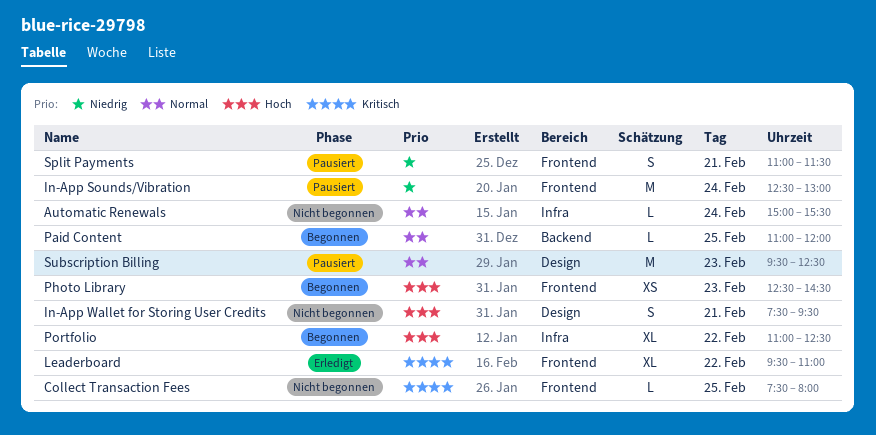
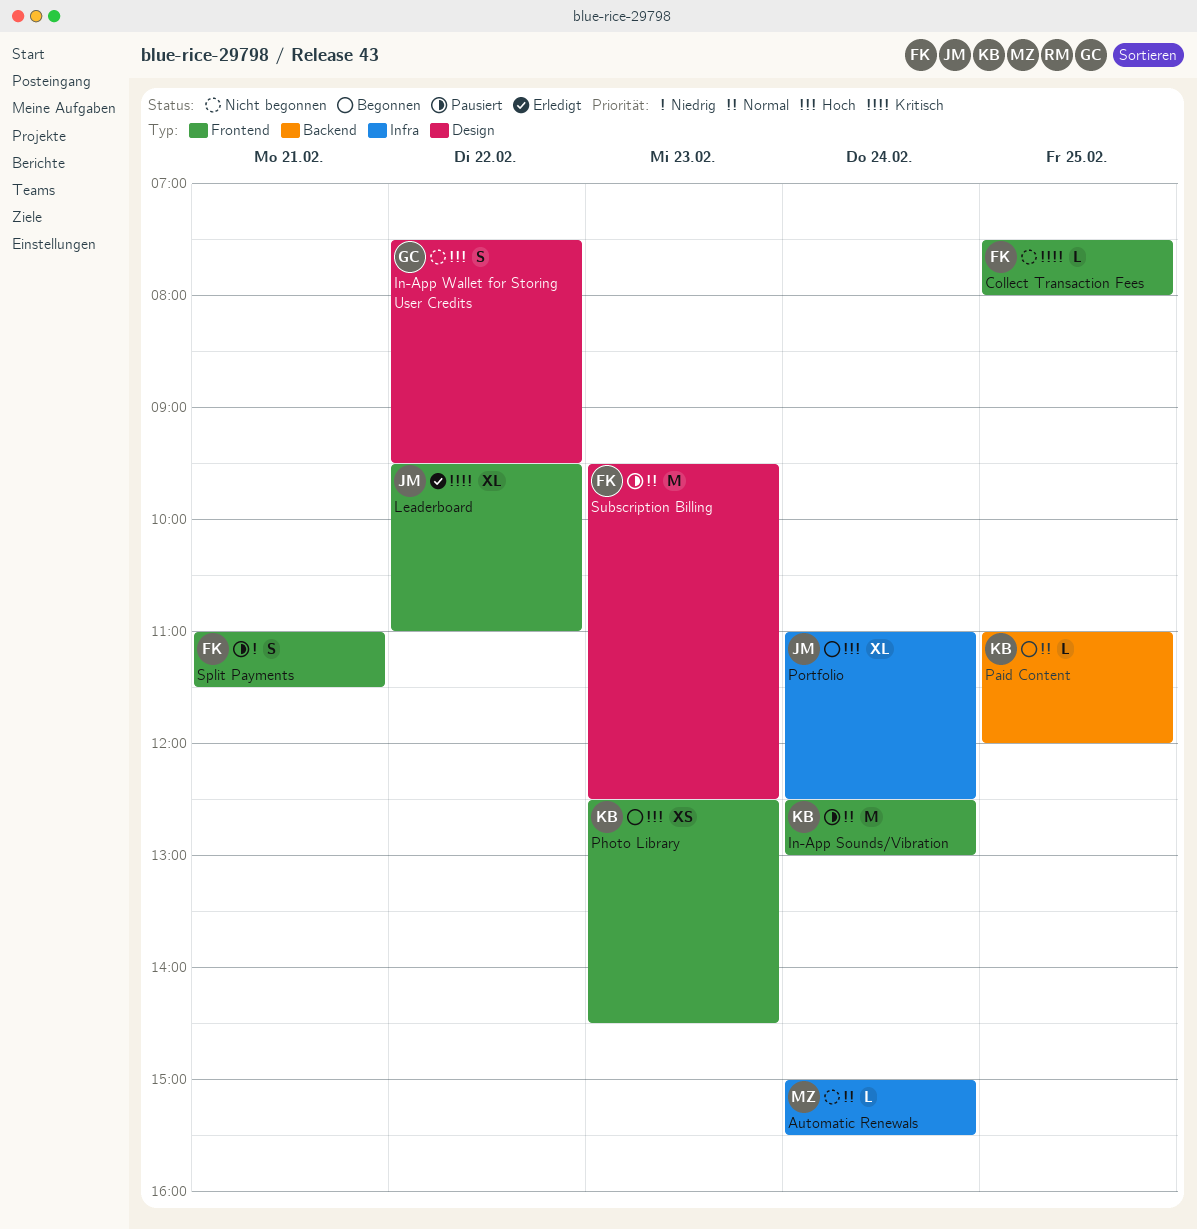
In-App Sounds/Vibration, priority: Niedrig -> Normal
In-App Wallet for Storing User Credits, day: Feb 21 -> Feb 22
Portfolio, day: Feb 22 -> Feb 24

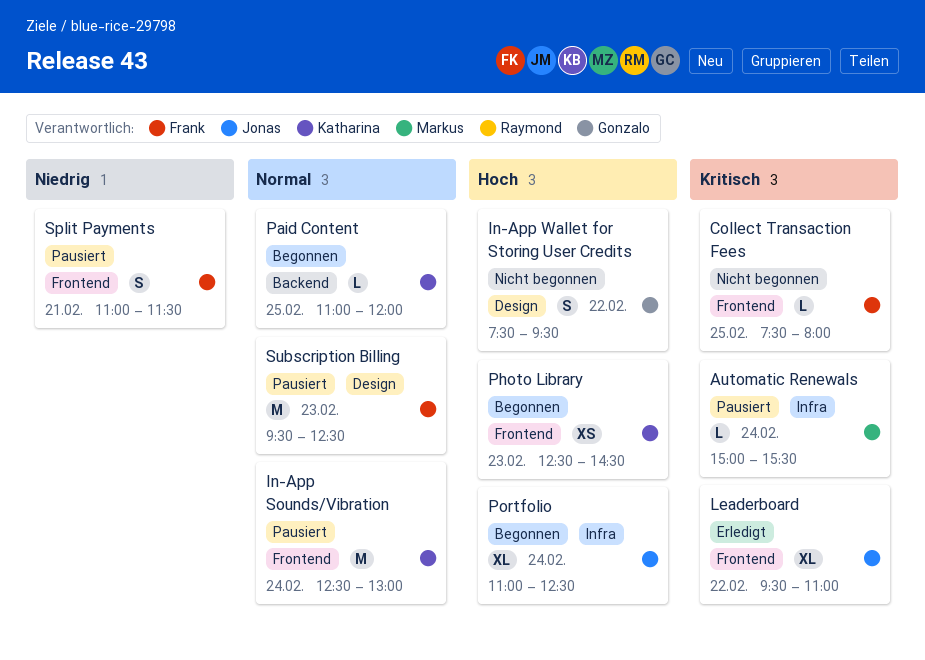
Automatic Renewals, status: Nicht begonnen -> Pausiert
Automatic Renewals, priority: Normal -> Kritisch

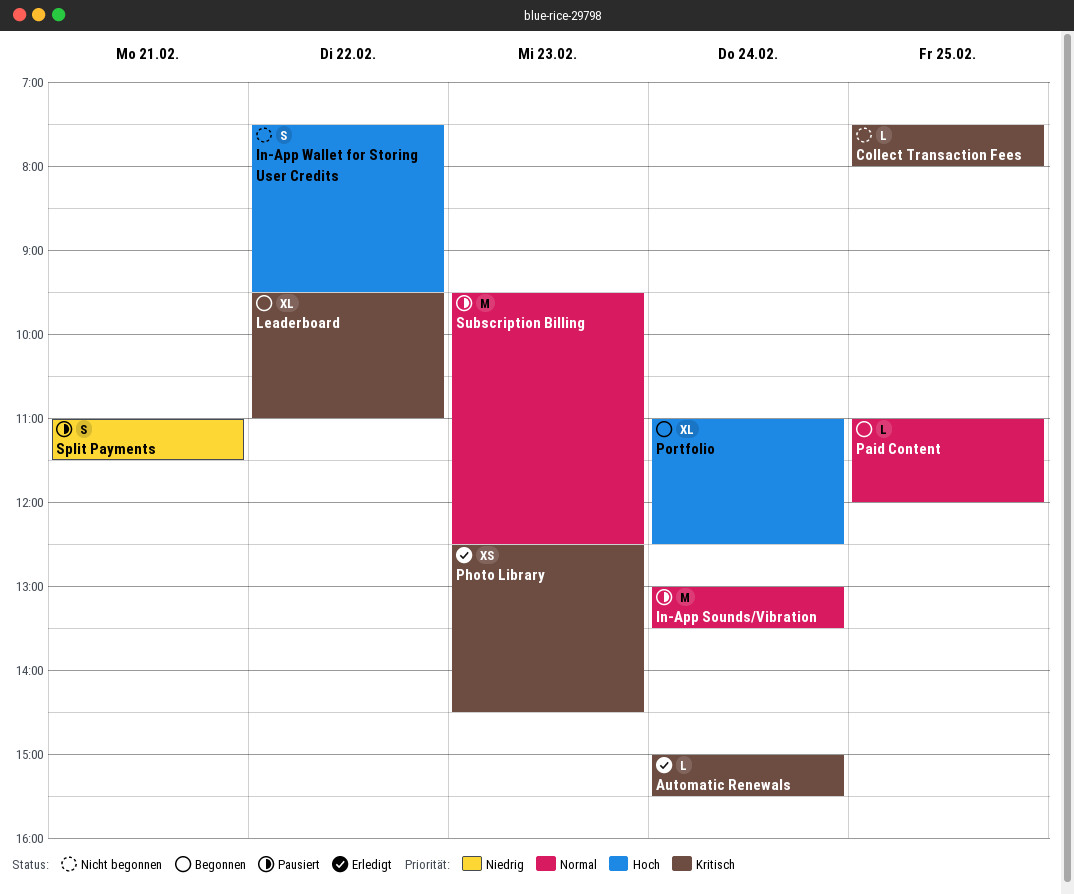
Automatic Renewals, status: Pausiert -> Erledigt
In-App Sounds/Vibration, begins: 12:30 -> 13:00
In-App Sounds/Vibration, ends: 13:00 -> 13:30
Leaderboard, status: Erledigt -> Begonnen
Photo Library, status: Begonnen -> Erledigt
Photo Library, priority: Hoch -> Kritisch

